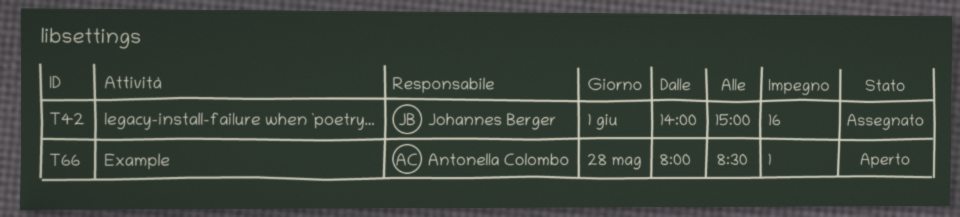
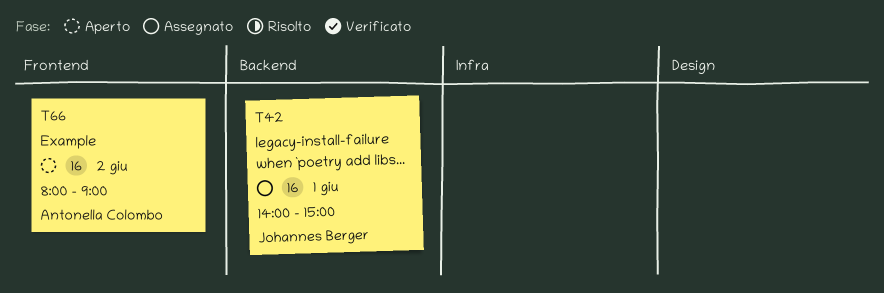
T66, estimate: 1 -> 16
T66, day: May 28 -> Jun 2
T66, ends: 08:30 -> 09:00

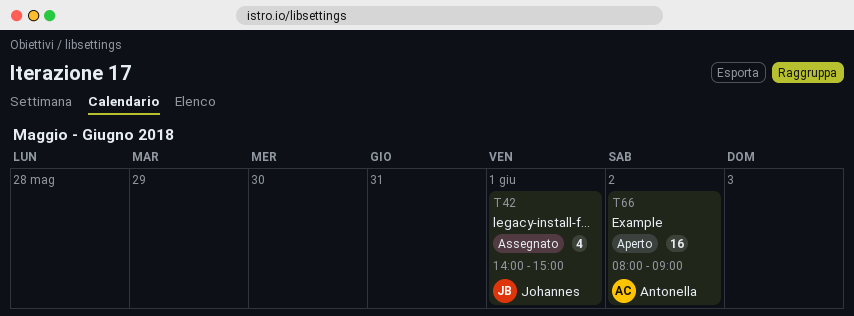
T42, estimate: 16 -> 4

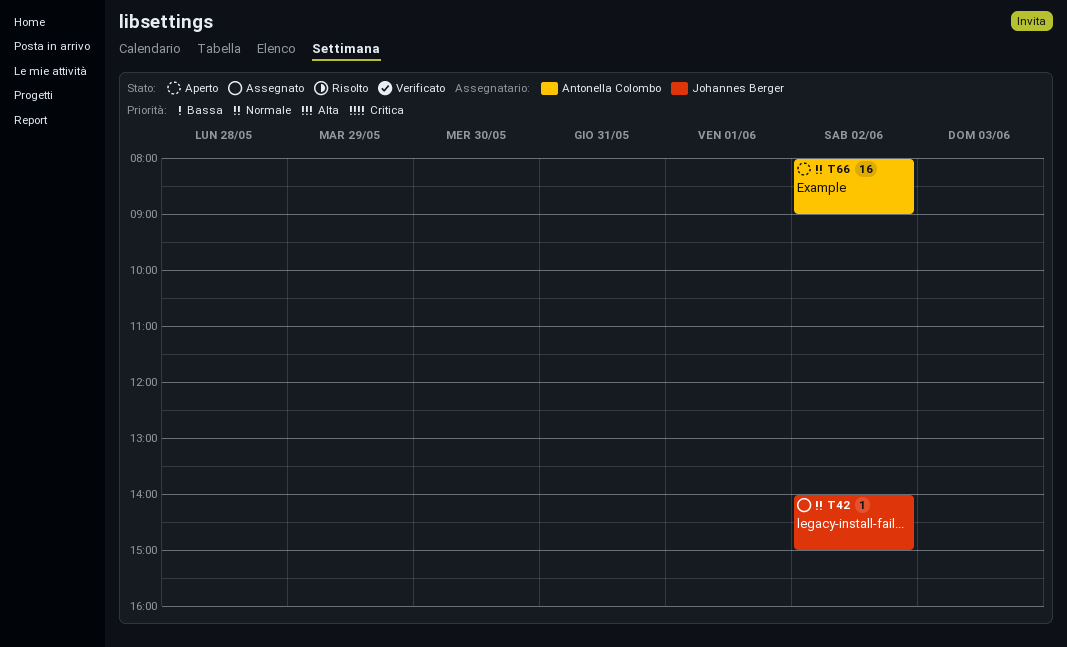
T42, estimate: 4 -> 1
T42, day: Jun 1 -> Jun 2

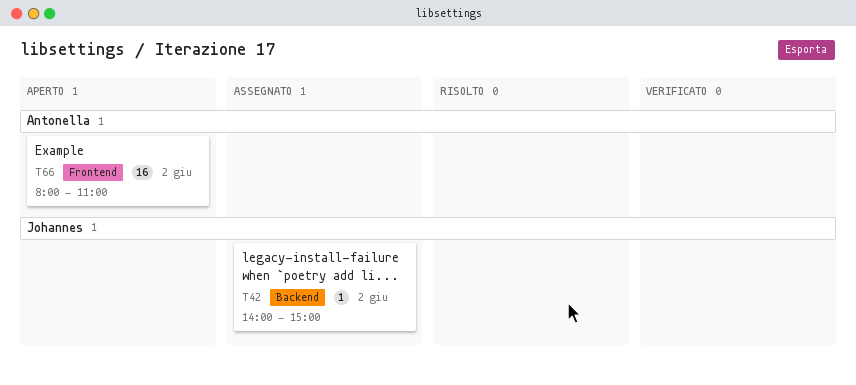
T66, ends: 09:00 -> 11:00

